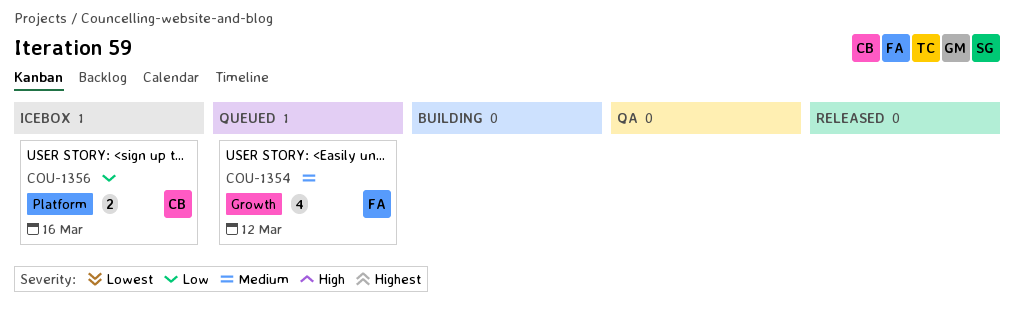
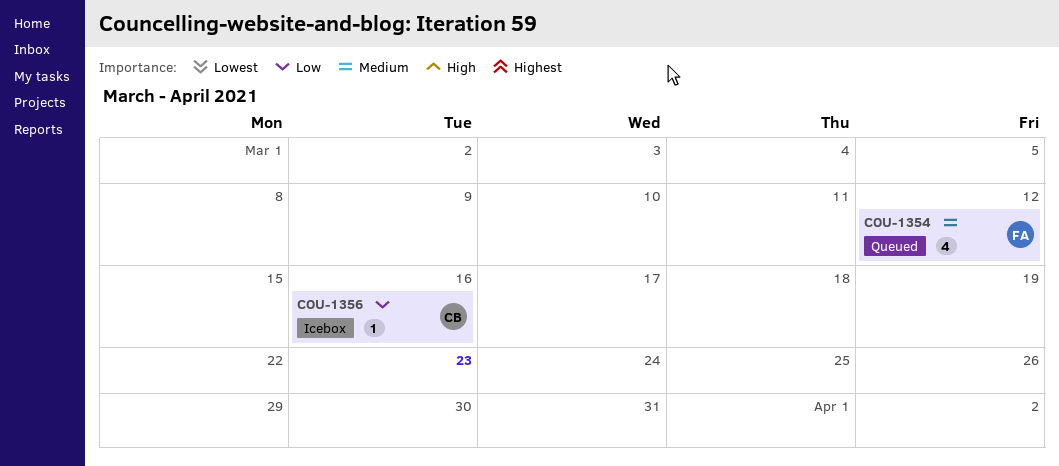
COU-1356, estimate: 2 -> 1

